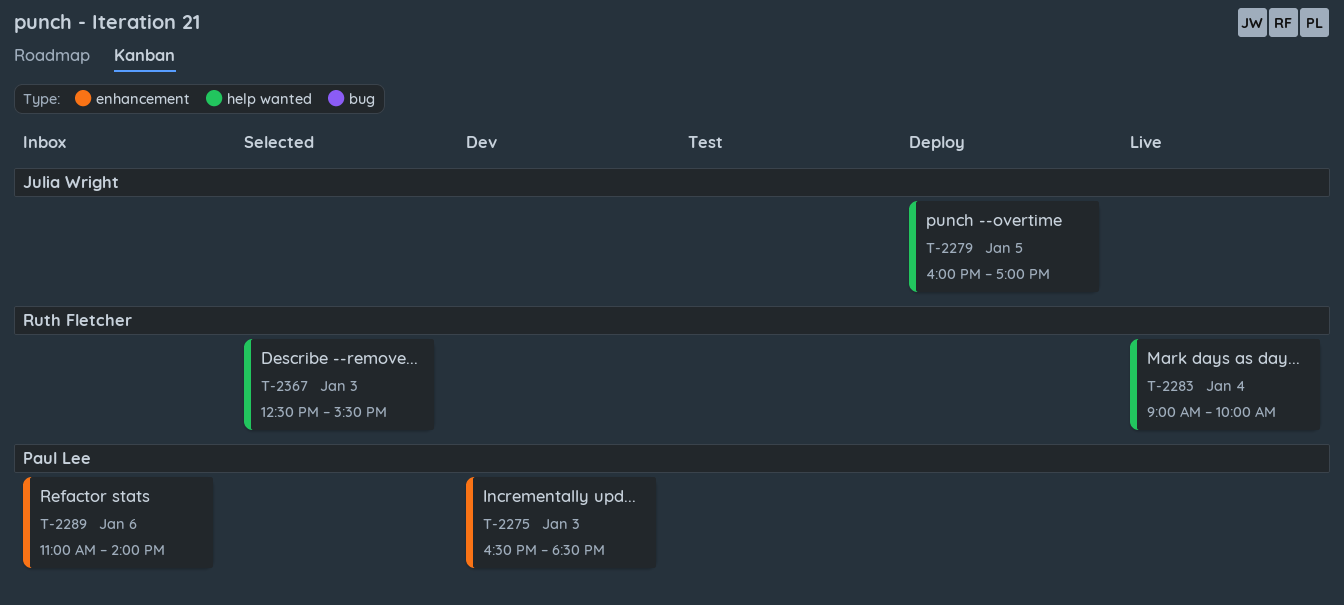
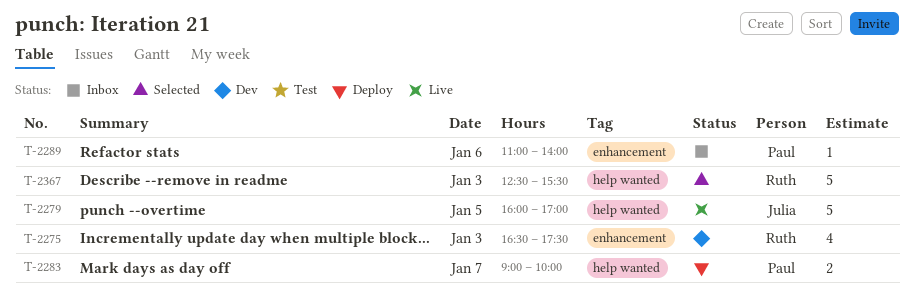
T-2275, owner: Paul Lee -> Ruth Fletcher
T-2275, ends: 18:30 -> 17:30
T-2279, status: Deploy -> Live
T-2283, status: Live -> Deploy
T-2283, owner: Ruth Fletcher -> Paul Lee
T-2283, day: Jan 4 -> Jan 7

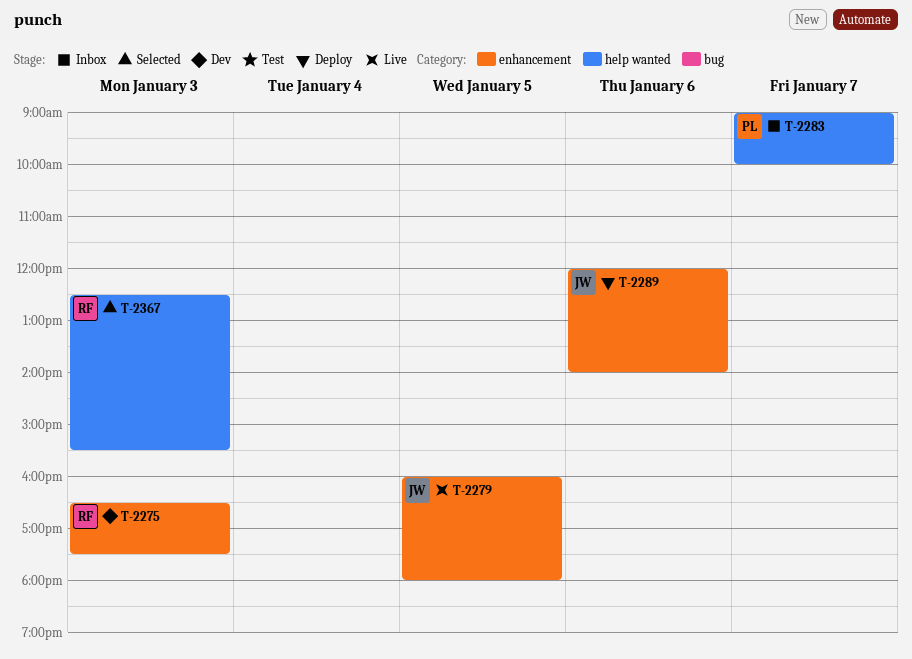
T-2279, label: help wanted -> enhancement
T-2279, ends: 17:00 -> 18:00
T-2283, status: Deploy -> Inbox
T-2289, status: Inbox -> Deploy
T-2289, owner: Paul -> Julia
T-2289, begins: 11:00 -> 12:00

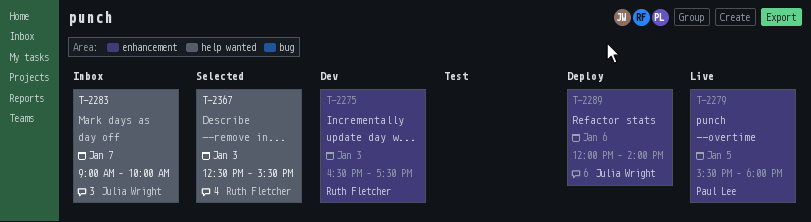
T-2279, owner: Julia Wright -> Paul Lee
T-2279, begins: 16:00 -> 15:30
T-2283, owner: Paul Lee -> Julia Wright

